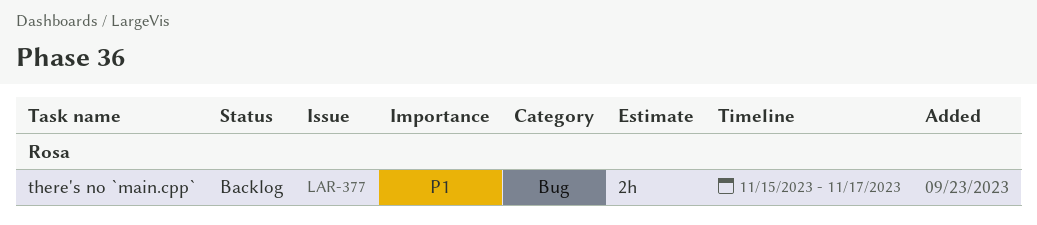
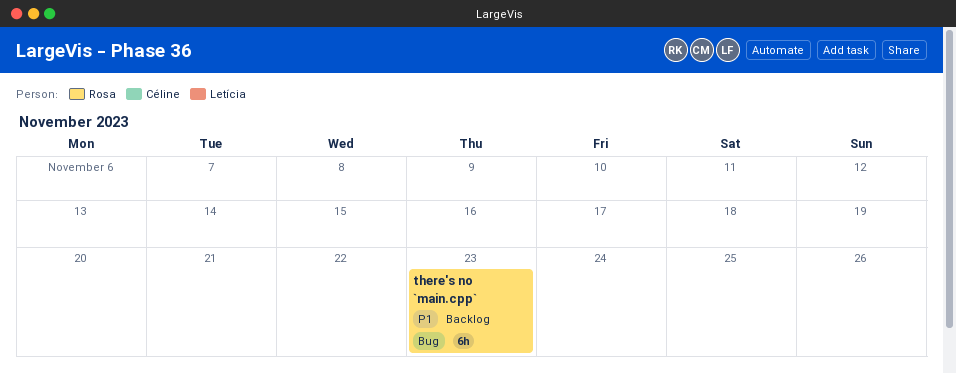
there's no `main.cpp`, estimate: 2h -> 6h
there's no `main.cpp`, due: Nov 17 -> Nov 23

